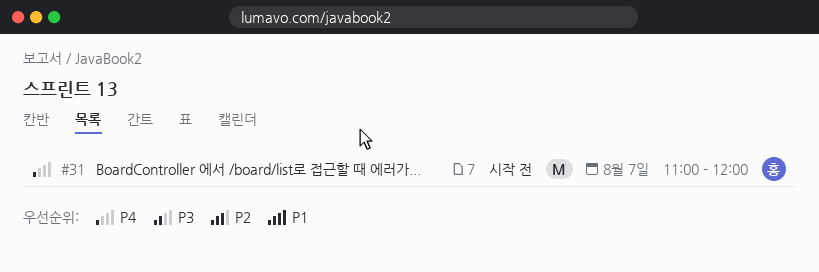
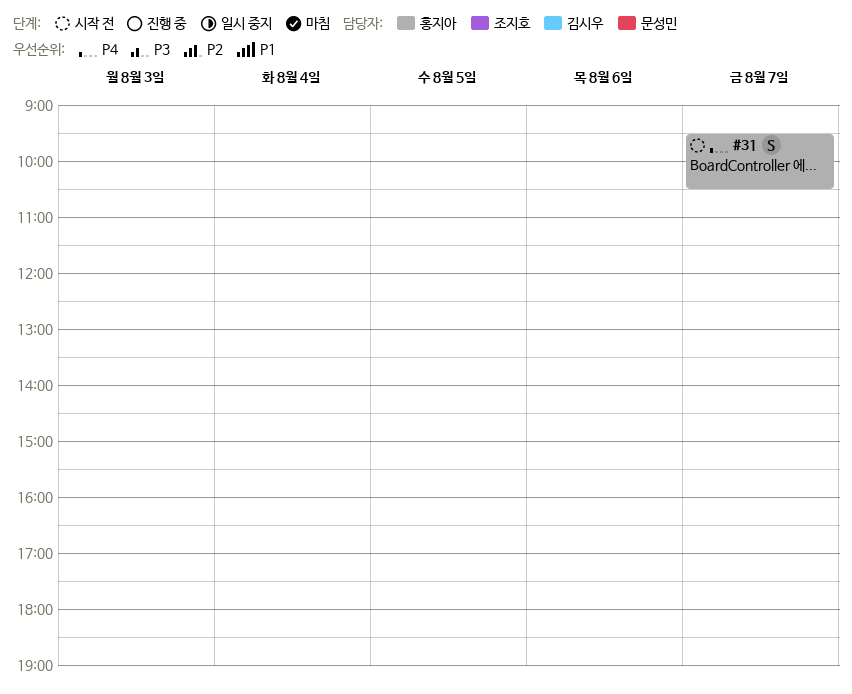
#31, estimate: M -> S
#31, begins: 11:00 -> 09:30
#31, ends: 12:00 -> 10:30

